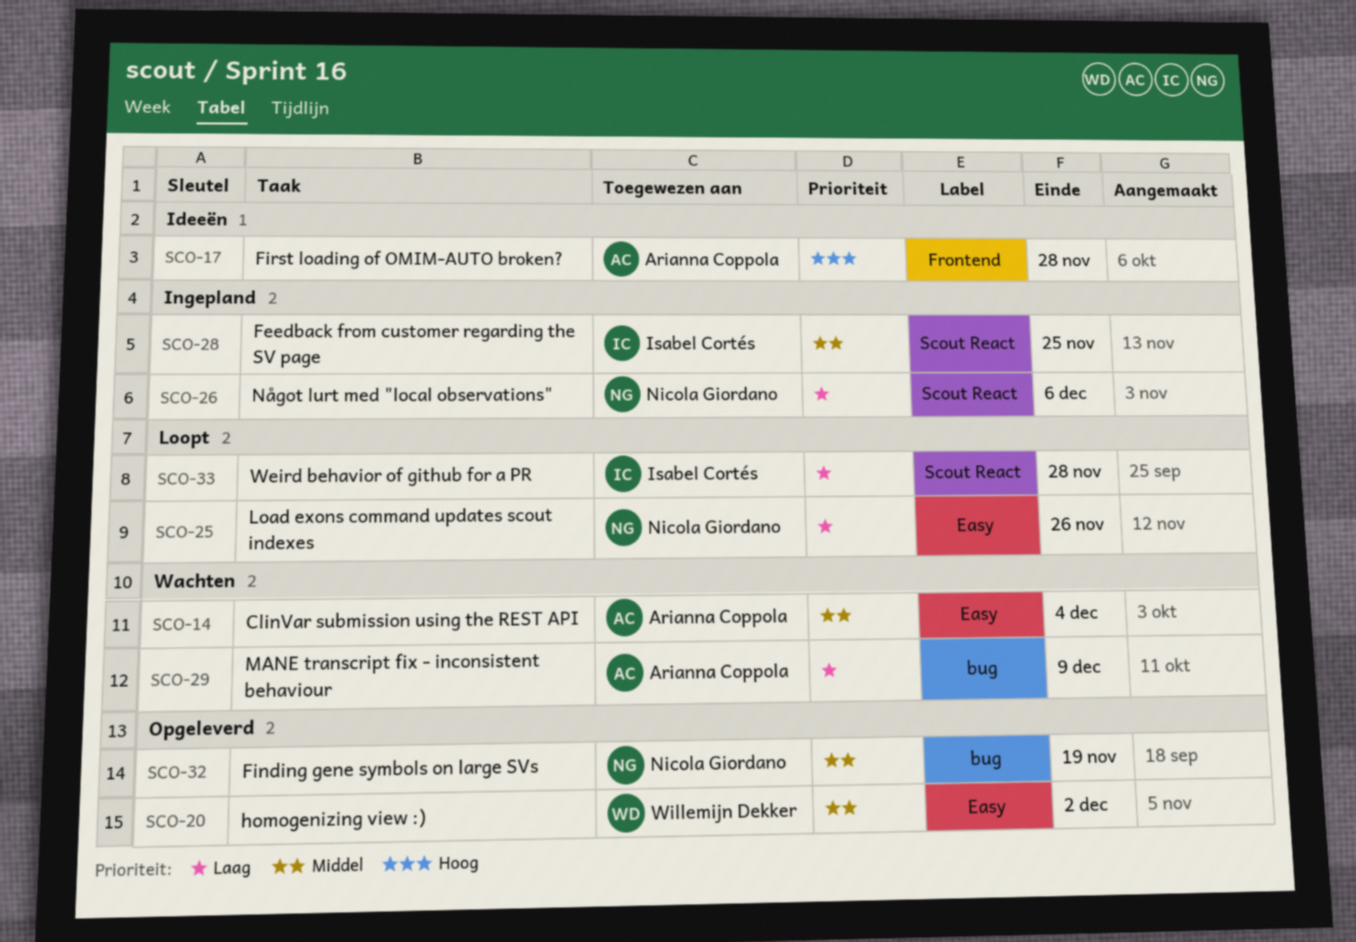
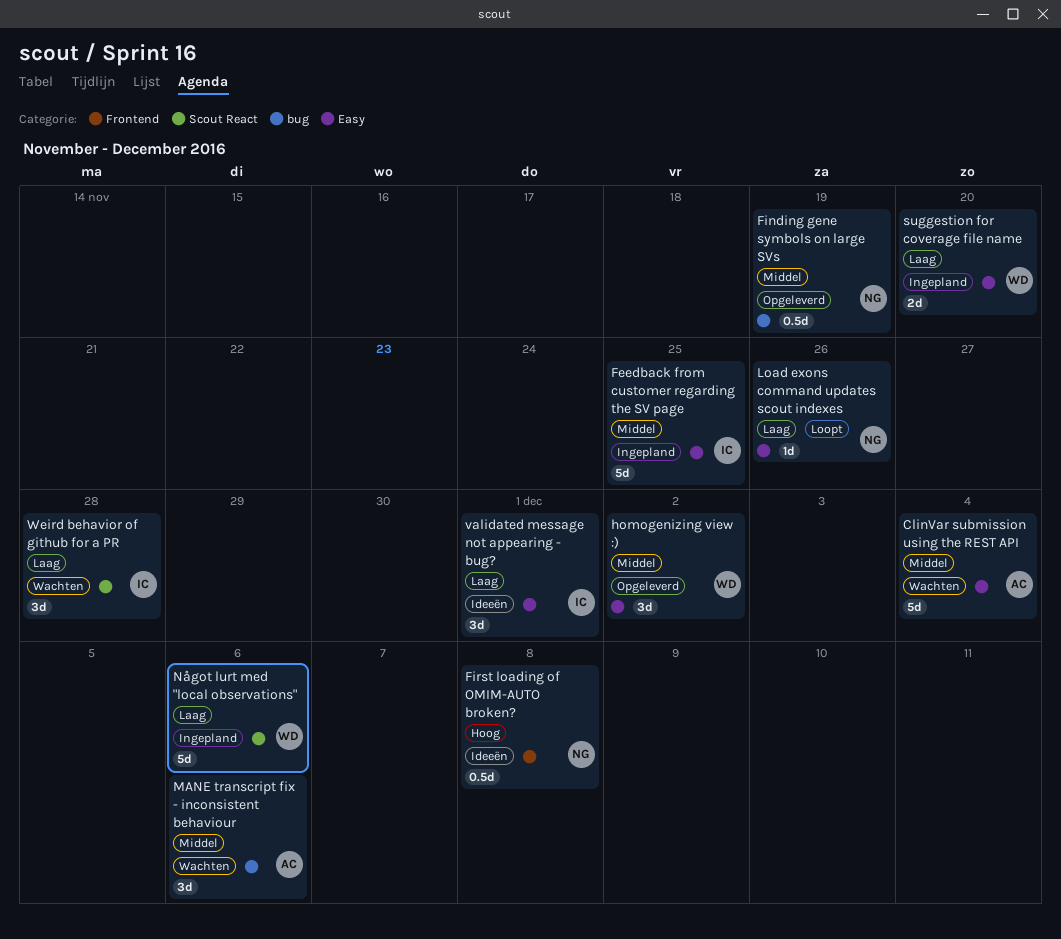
Feedback from customer regarding the SV page, label: Scout React -> Easy
First loading of OMIM-AUTO broken?, owner: Arianna Coppola -> Nicola Giordano
First loading of OMIM-AUTO broken?, due: Nov 28 -> Dec 8
MANE transcript fix - inconsistent behaviour, priority: Laag -> Middel
MANE transcript fix - inconsistent behaviour, due: Dec 9 -> Dec 6
Något lurt med "local observations", owner: Nicola Giordano -> Willemijn Dekker
suggestion for coverage file name: none -> present
validated message not appearing - bug?: none -> present
Weird behavior of github for a PR, status: Loopt -> Wachten

